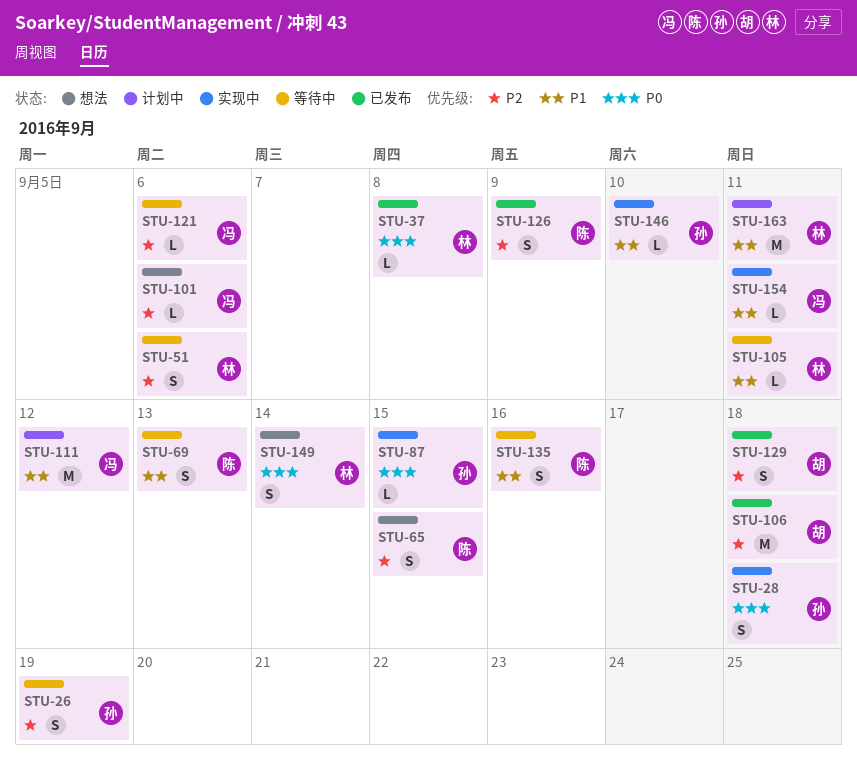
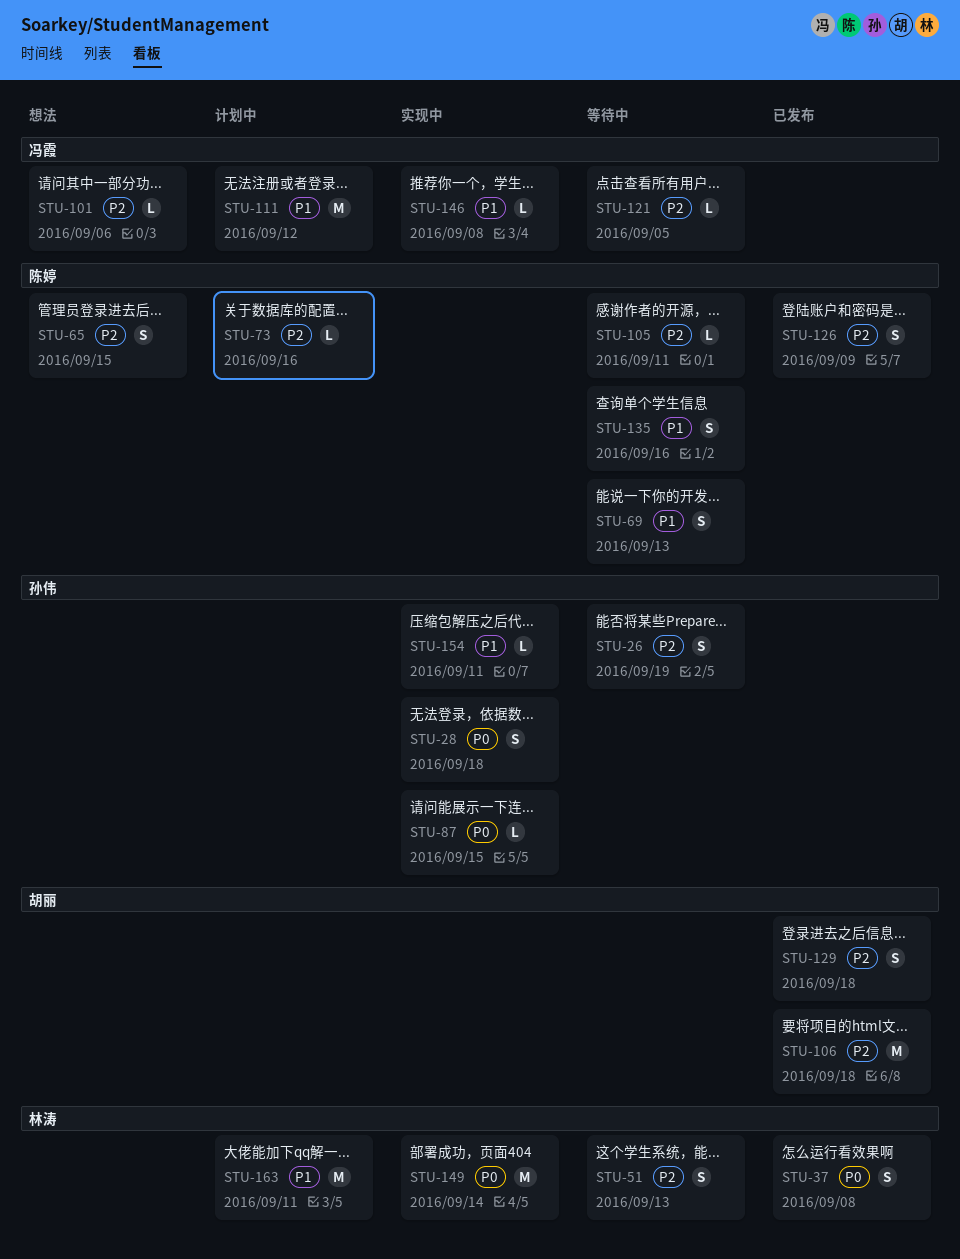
STU-37, estimate: L -> S
STU-51, due: Sep 6 -> Sep 13
STU-73: none -> present
STU-105, owner: 林涛 -> 陈婷
STU-105, priority: P1 -> P2
STU-121, due: Sep 6 -> Sep 5
STU-146, owner: 孙伟 -> 冯霞
STU-146, due: Sep 10 -> Sep 8
STU-149, status: 想法 -> 实现中
STU-149, estimate: S -> M
STU-154, owner: 冯霞 -> 孙伟

